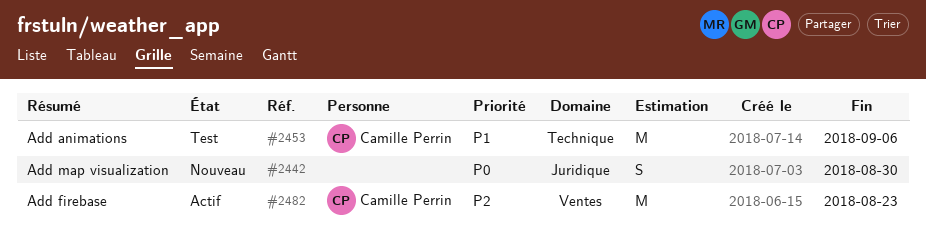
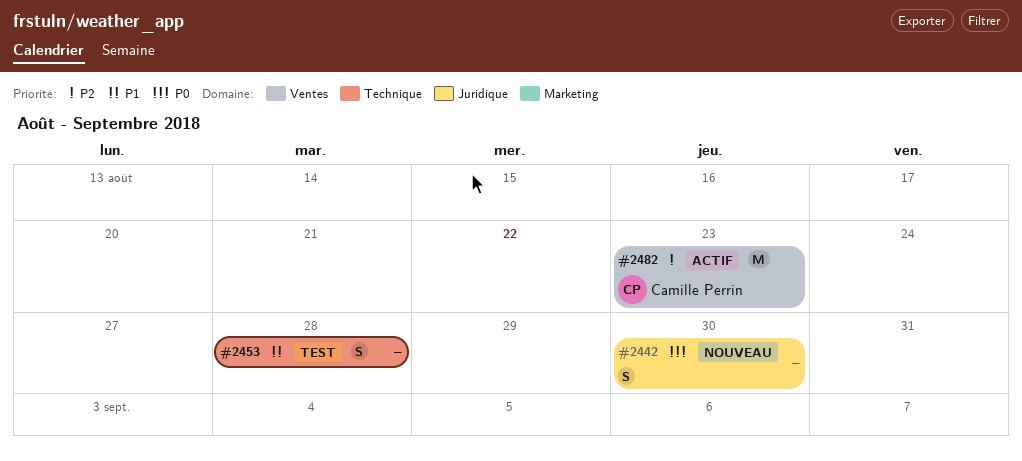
#2453, owner: Camille Perrin -> none
#2453, estimate: M -> S
#2453, due: Sep 6 -> Aug 28

